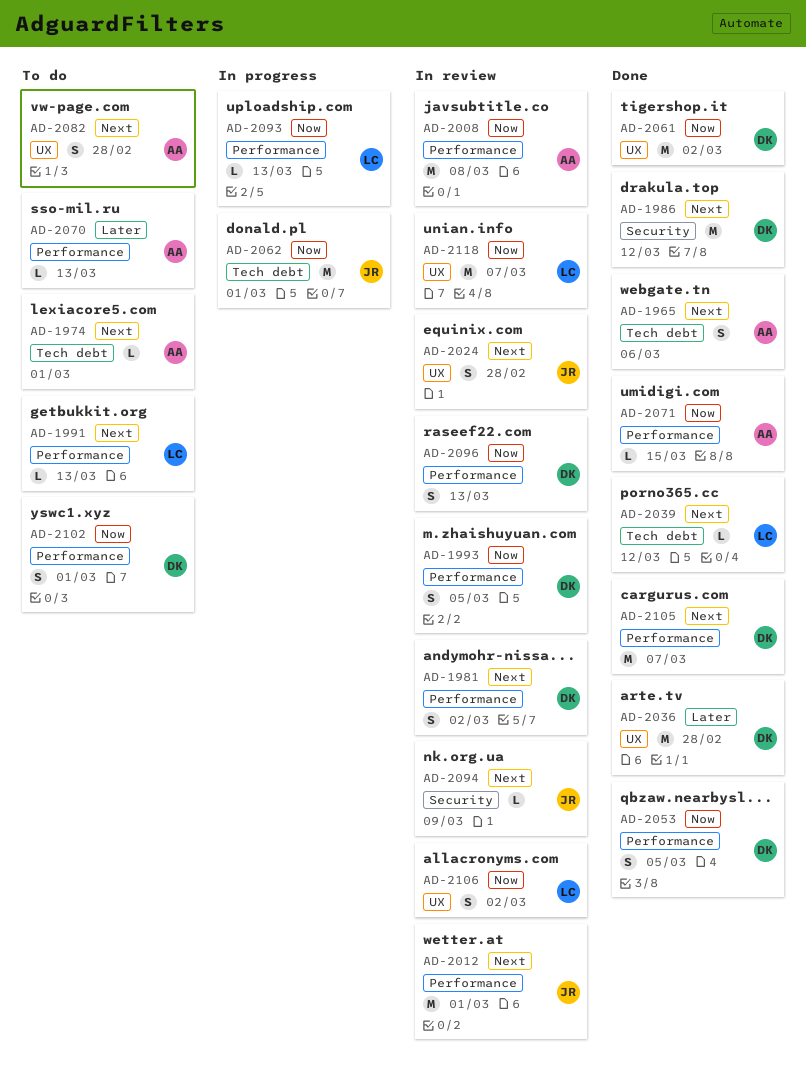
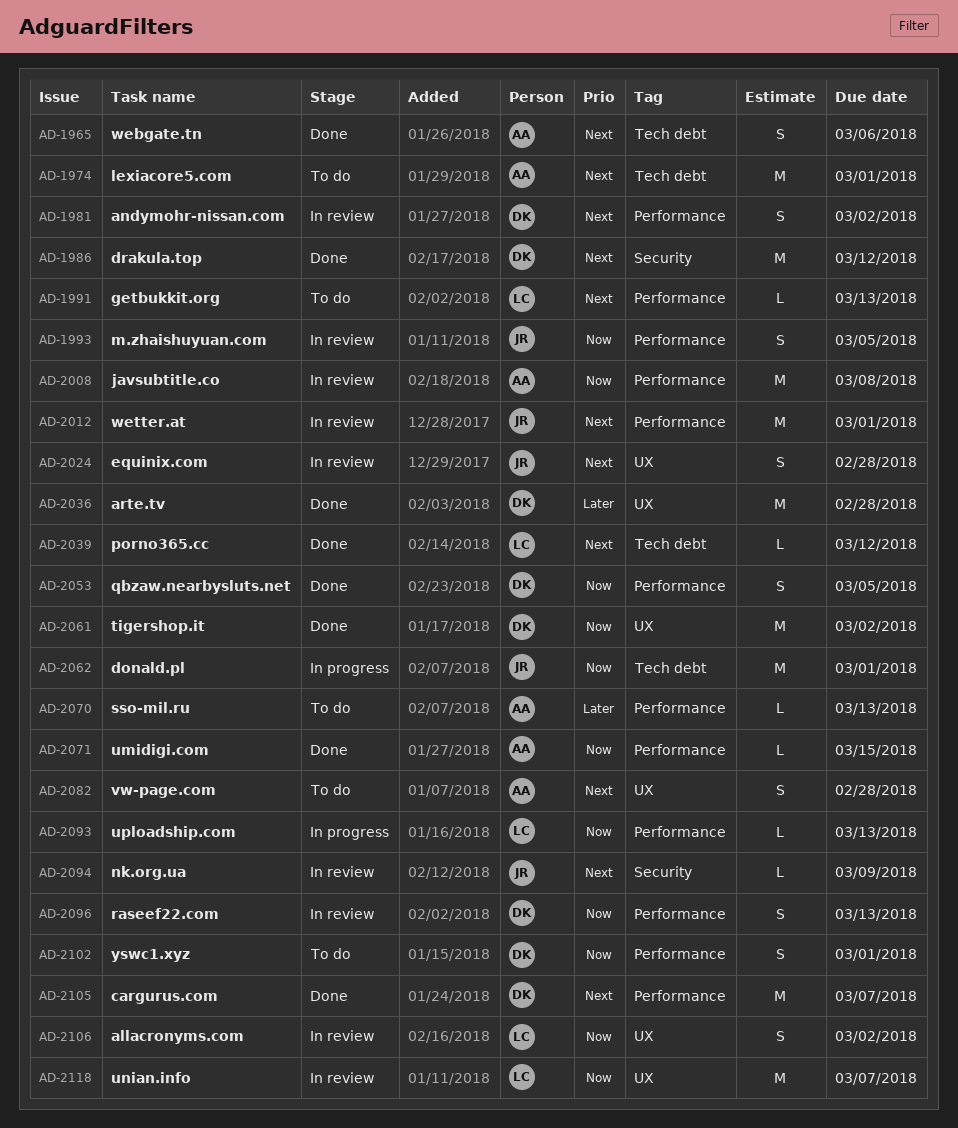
AD-1974, estimate: L -> M
AD-1993, owner: DK -> JR

